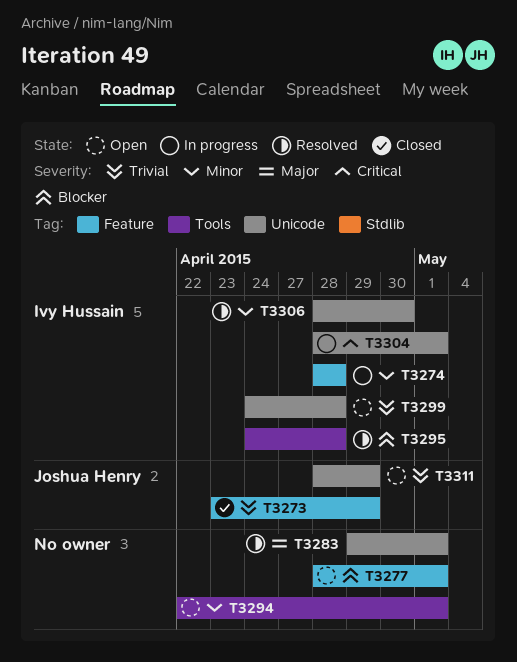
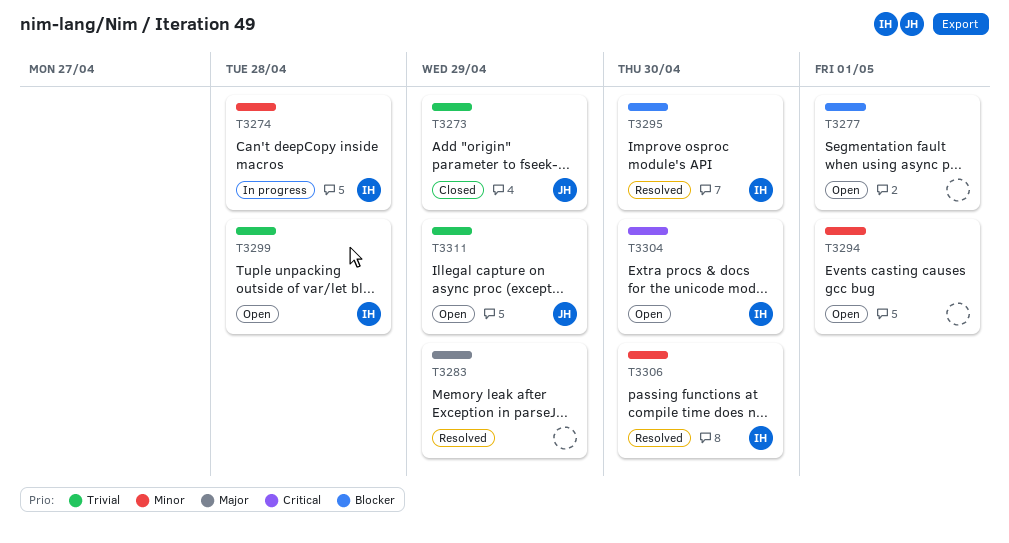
T3283, due: May 1 -> Apr 29
T3295, due: Apr 28 -> Apr 30
T3304, status: In progress -> Open
T3304, due: May 1 -> Apr 30

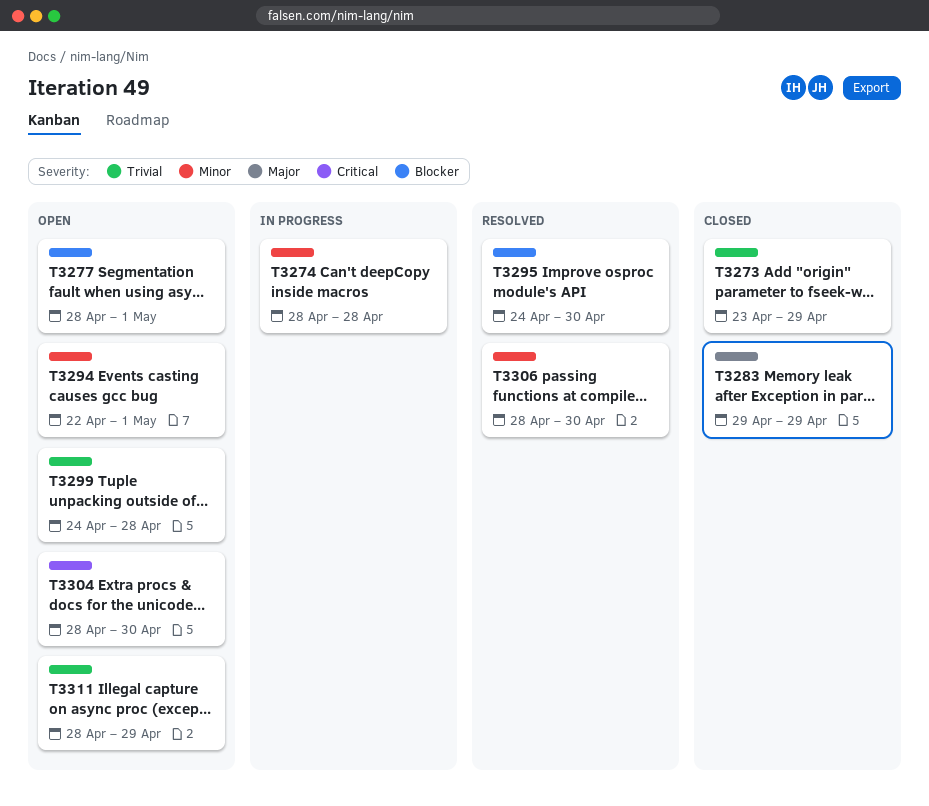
T3283, status: Resolved -> Closed

